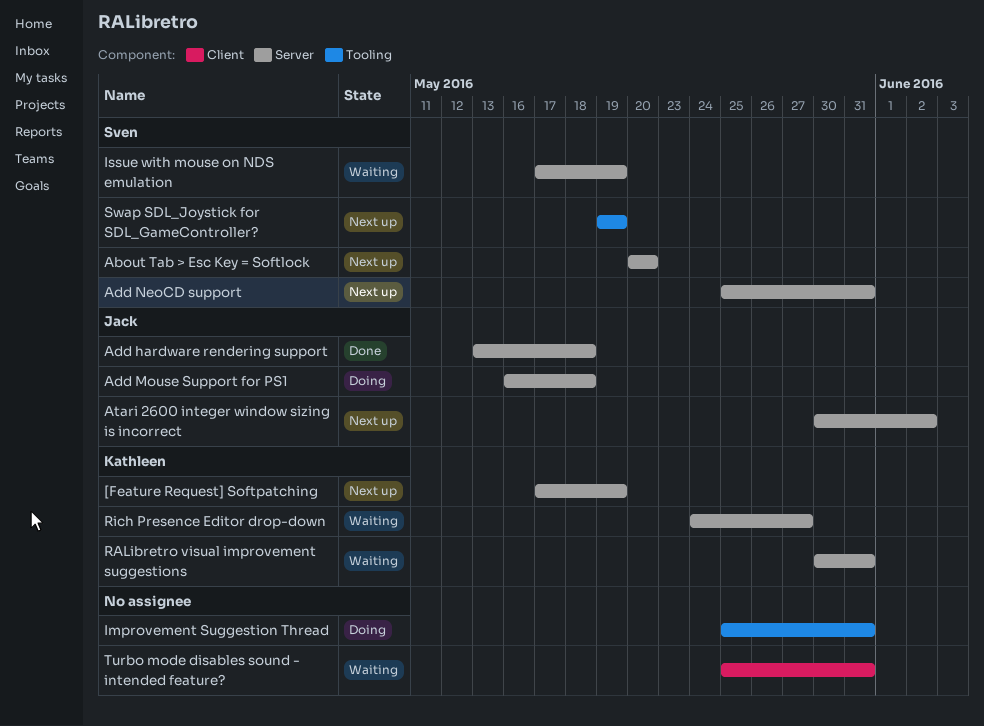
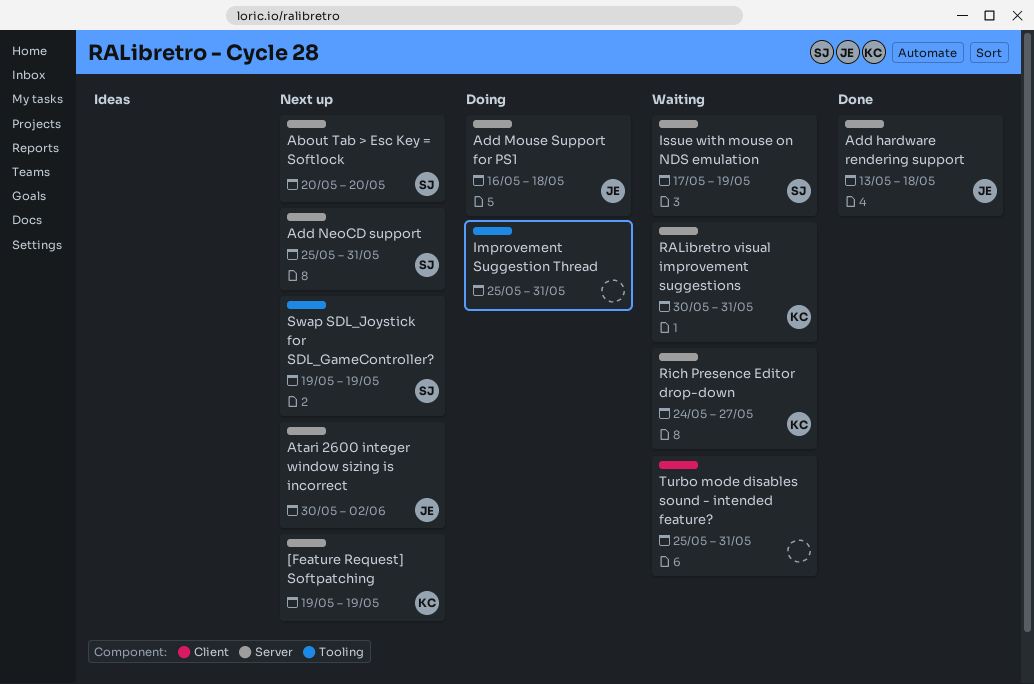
[Feature Request] Softpatching, start: May 17 -> May 19

